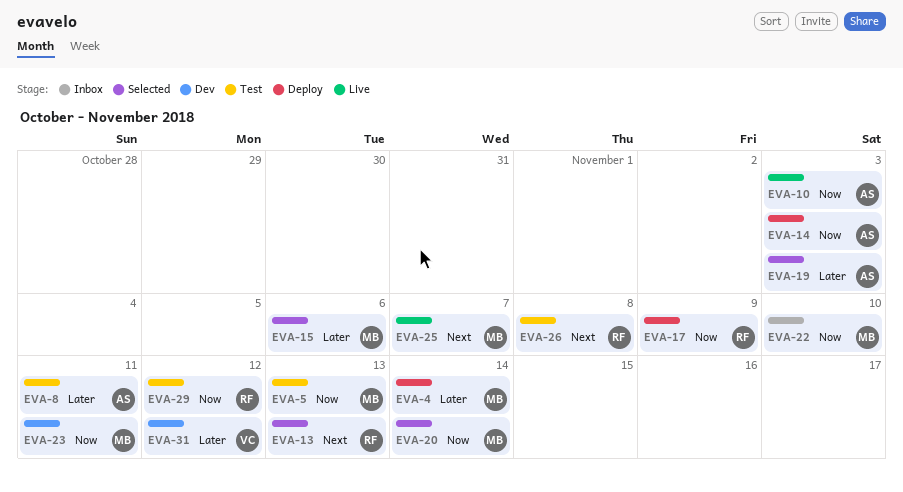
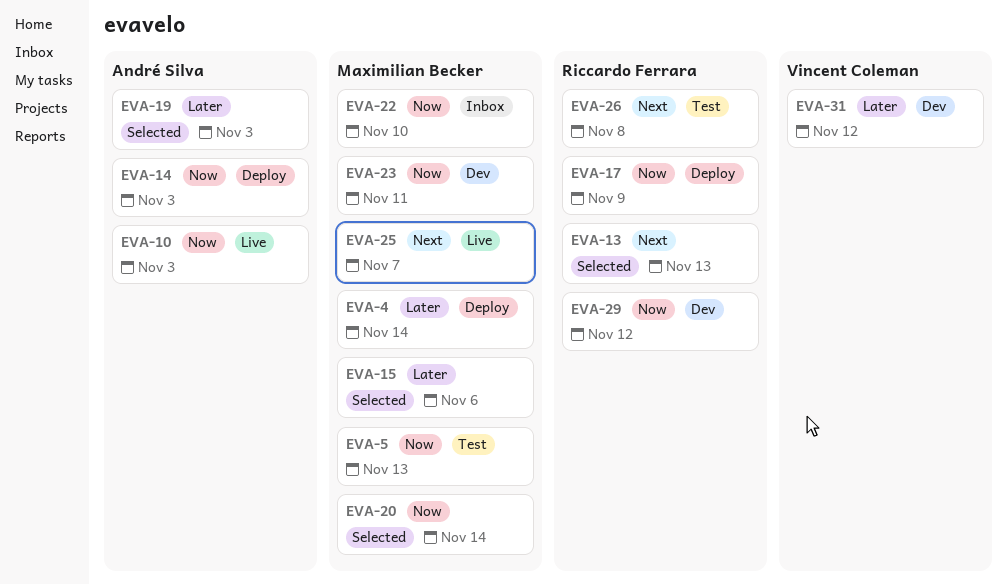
EVA-8: present -> none
EVA-29, status: Test -> Dev

